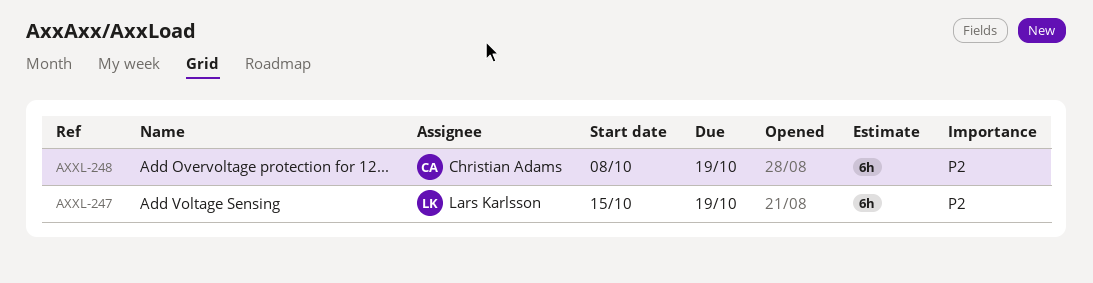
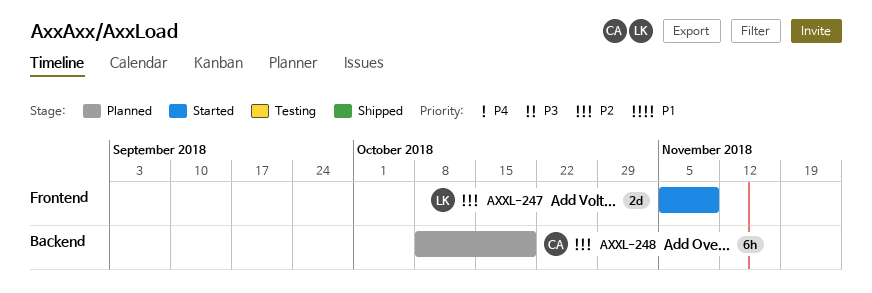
AXXL-247, estimate: 6h -> 2d
AXXL-247, start: Oct 15 -> Nov 5
AXXL-247, due: Oct 19 -> Nov 9

